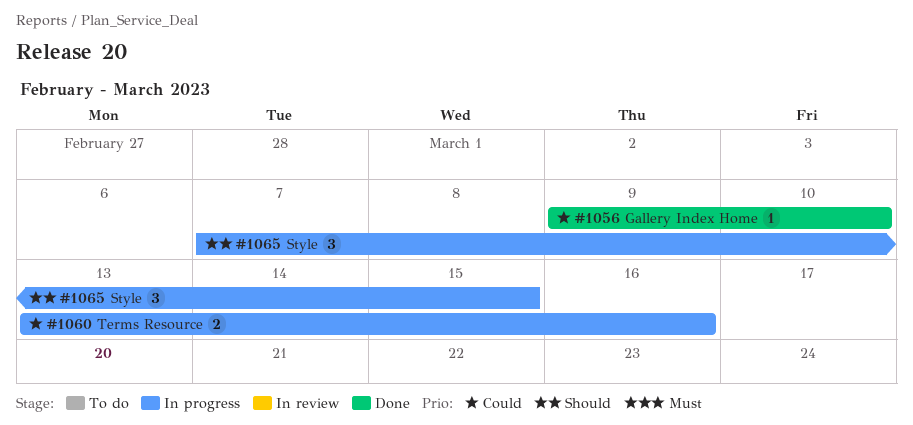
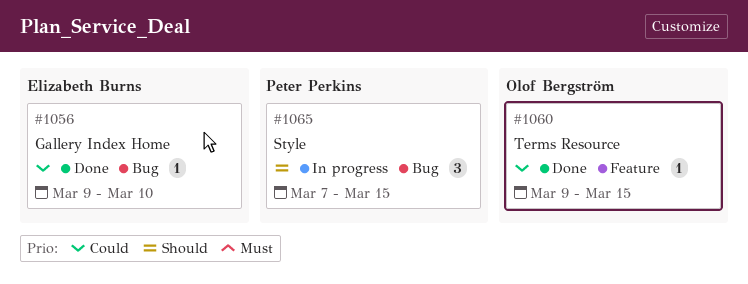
#1060, status: In progress -> Done
#1060, estimate: 2 -> 1
#1060, start: Mar 13 -> Mar 9
#1060, due: Mar 16 -> Mar 15

